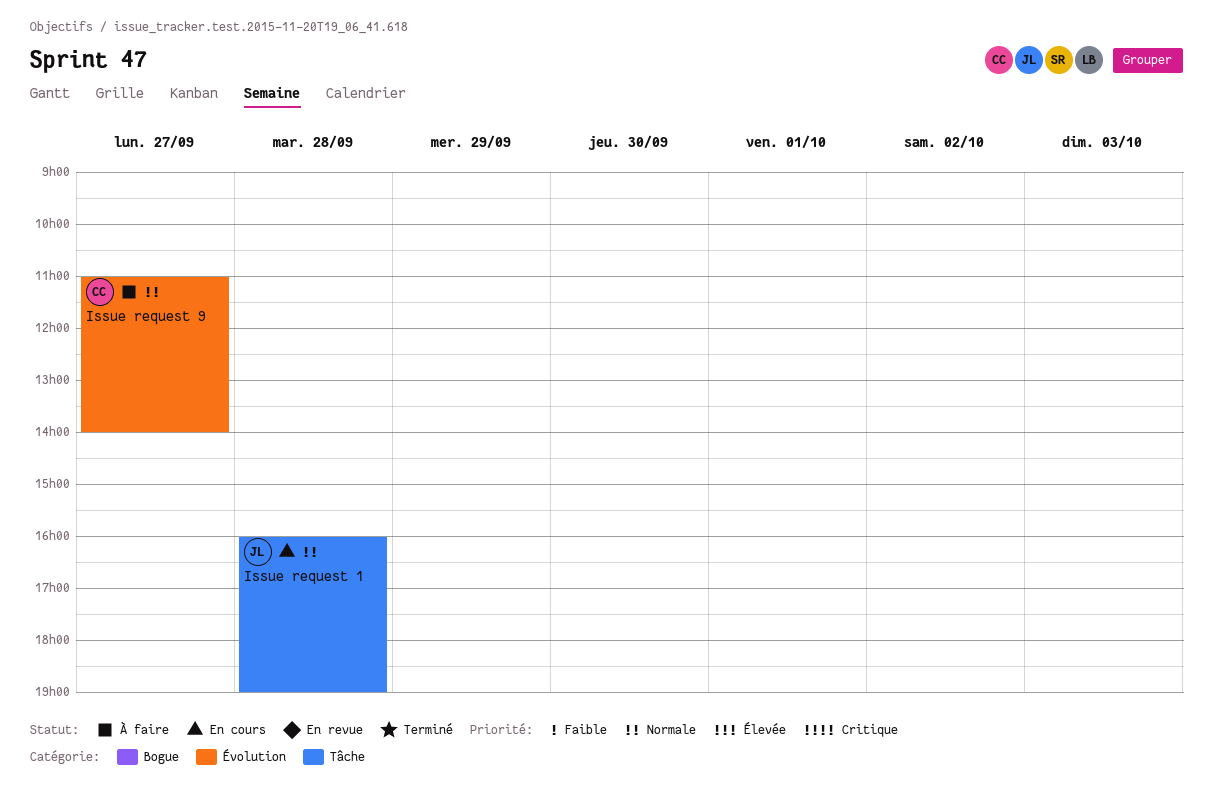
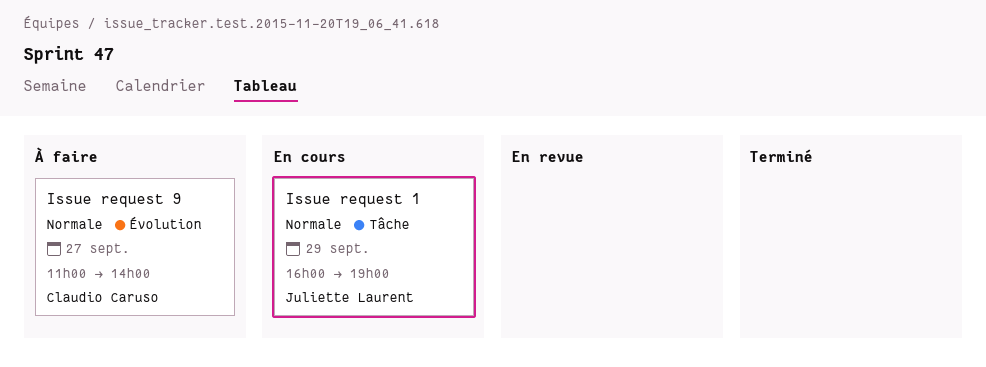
Issue request 1, day: Sep 28 -> Sep 29

